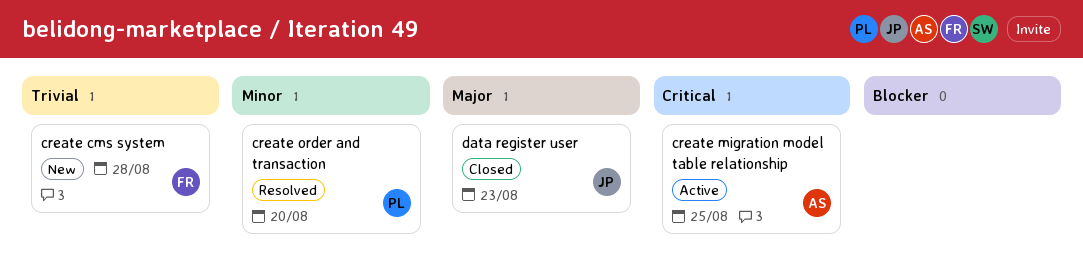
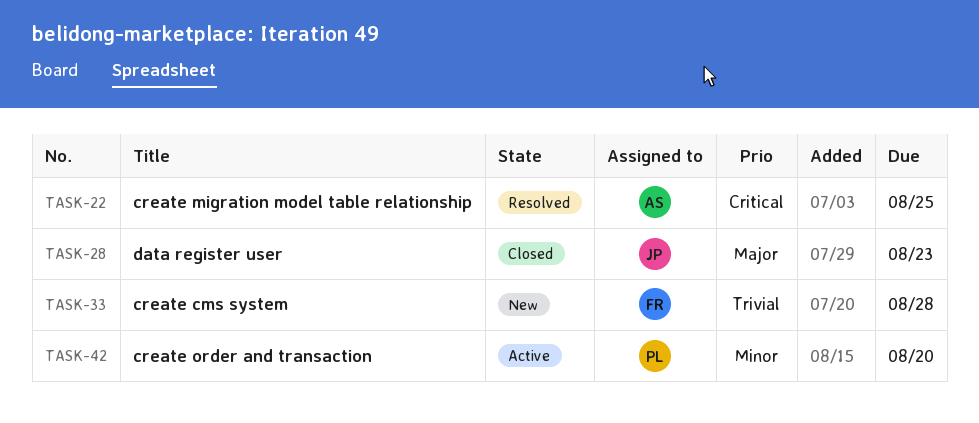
create migration model table relationship, status: Active -> Resolved
create order and transaction, status: Resolved -> Active

